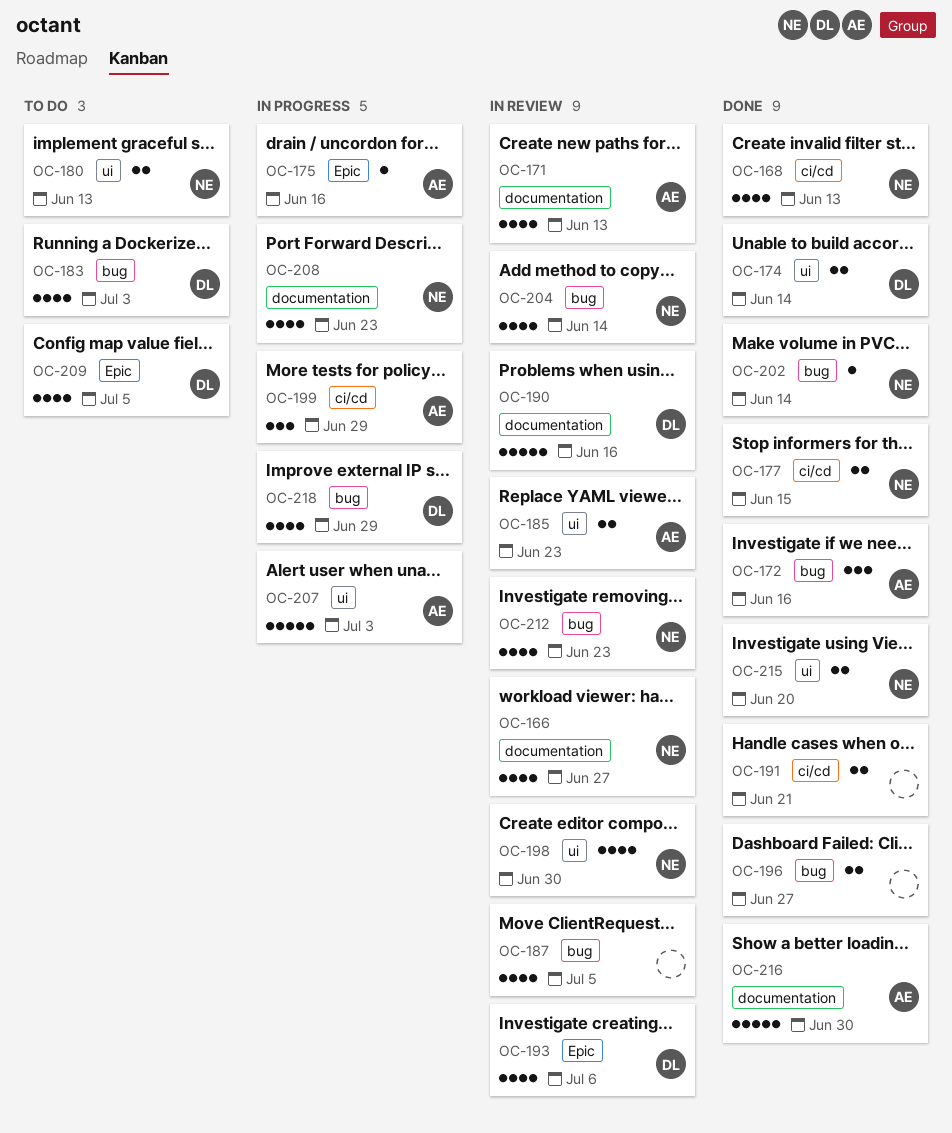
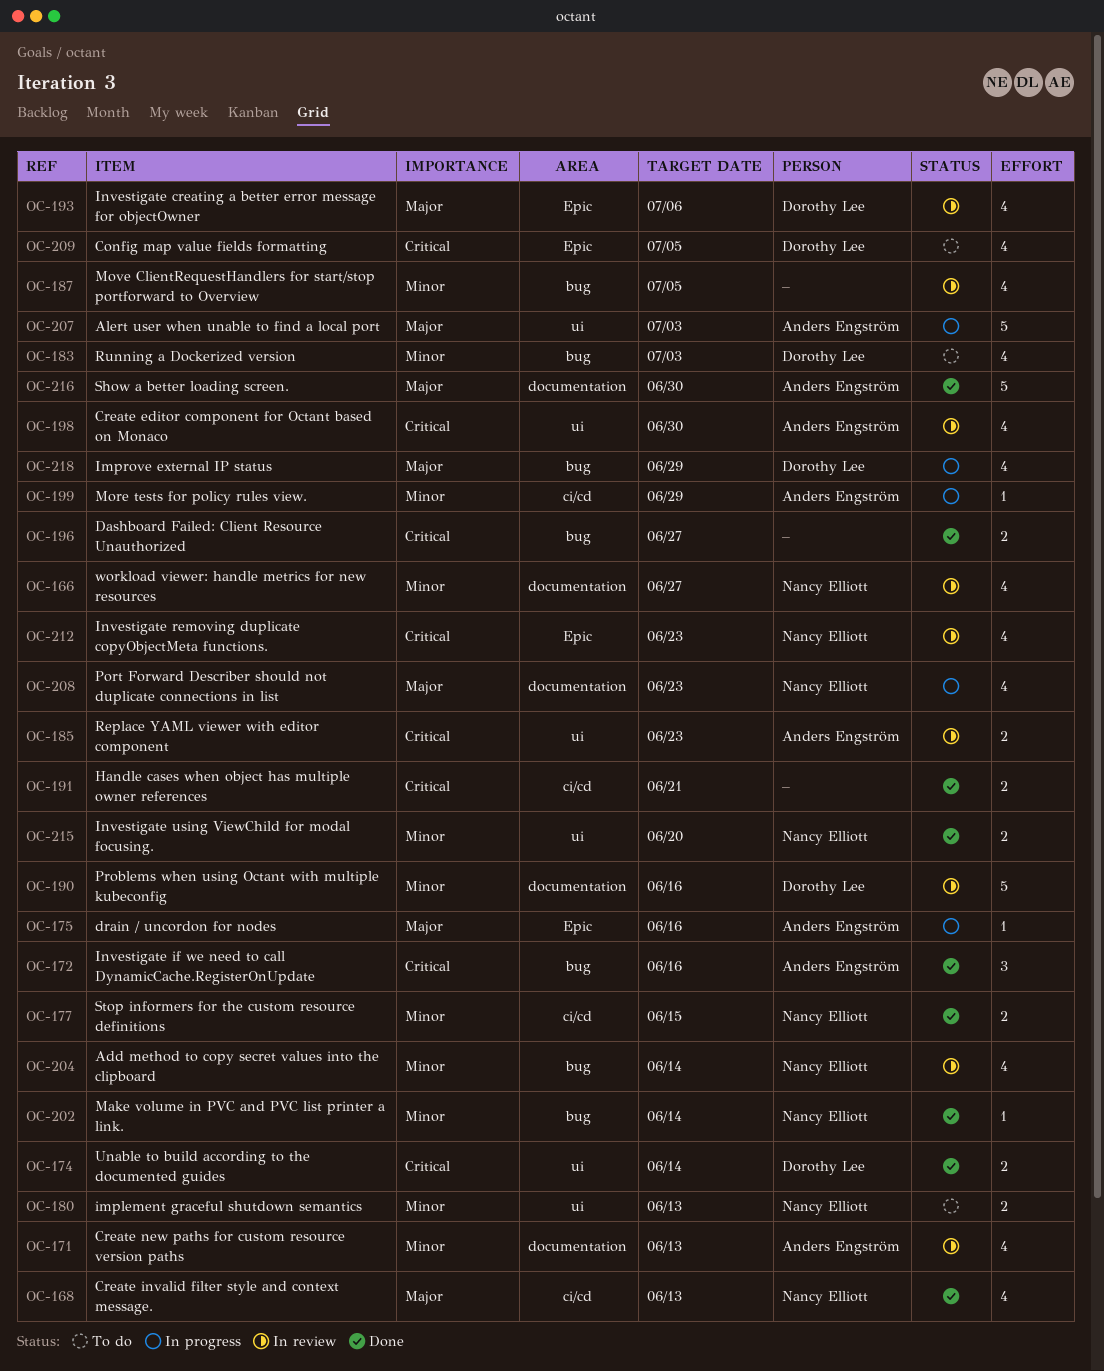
OC-198, owner: Nancy Elliott -> Anders Engström
OC-199, estimate: 3 -> 1
OC-212, label: bug -> Epic

